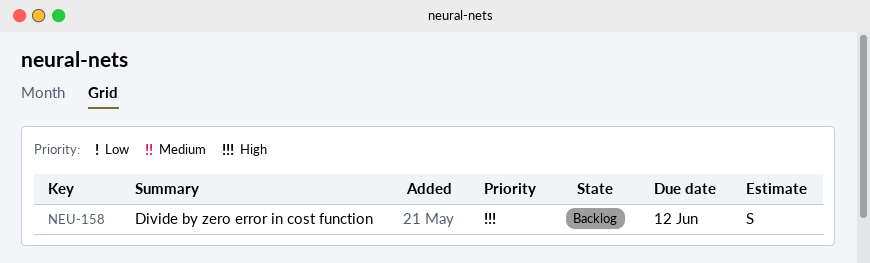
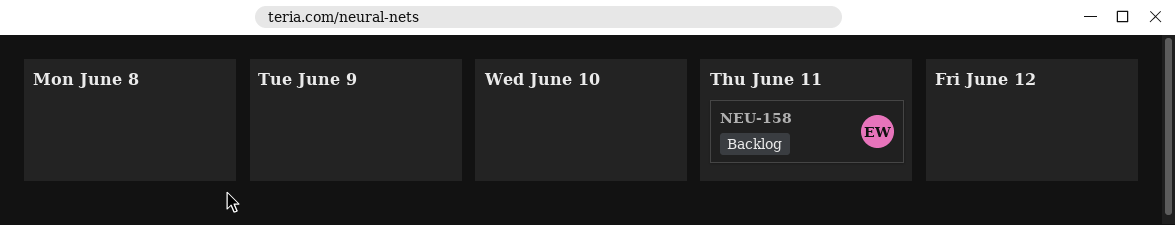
NEU-158, due: Jun 12 -> Jun 11

